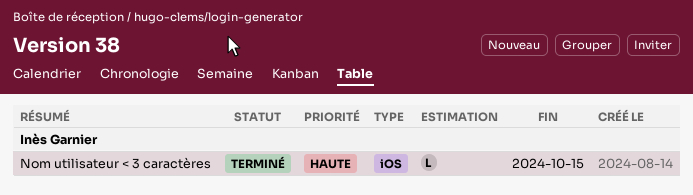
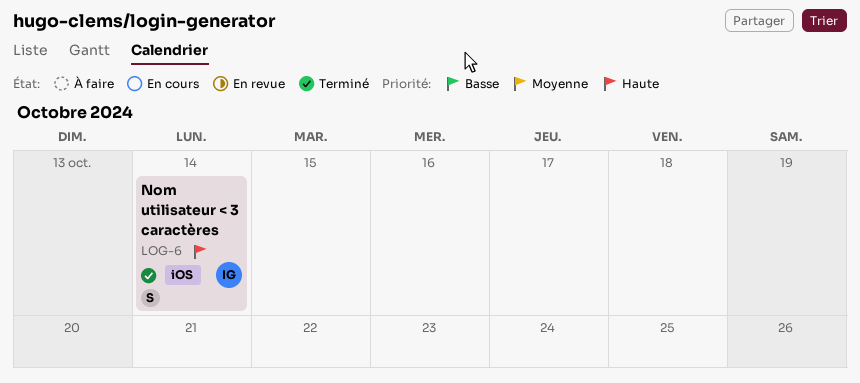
Nom utilisateur < 3 caractères, estimate: L -> S
Nom utilisateur < 3 caractères, due: Oct 15 -> Oct 14

